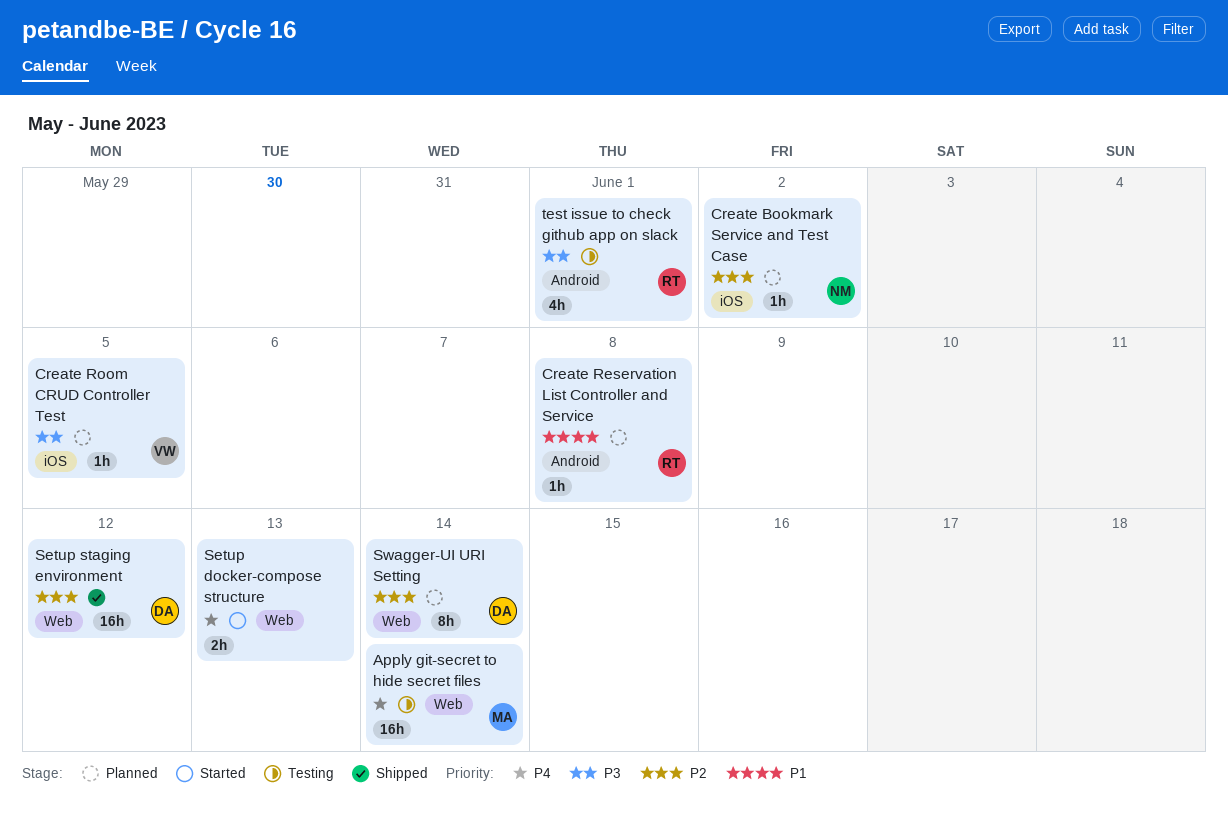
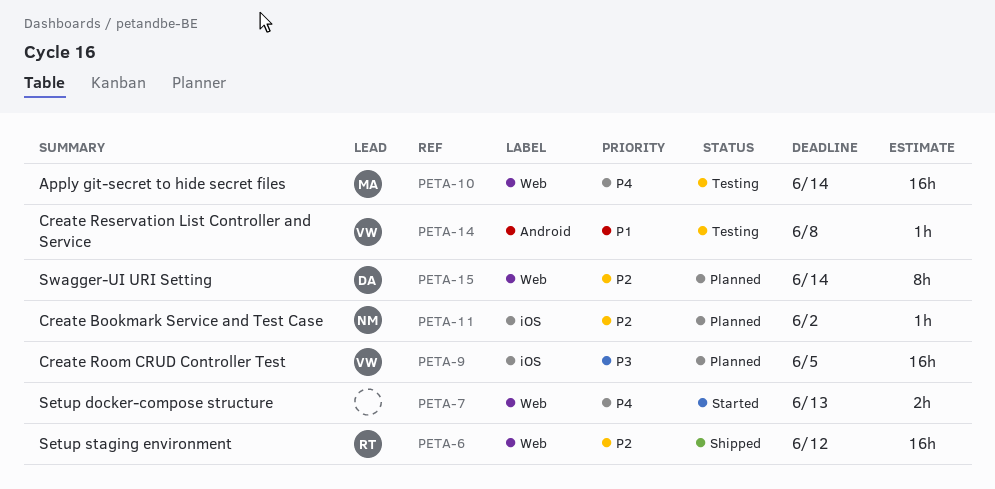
Create Reservation List Controller and Service, status: Planned -> Testing
Create Reservation List Controller and Service, owner: RT -> VW
Create Room CRUD Controller Test, estimate: 1h -> 16h
Setup staging environment, owner: DA -> RT
test issue to check github app on slack: present -> none

